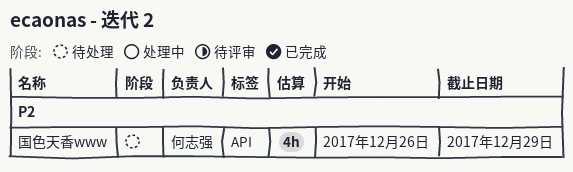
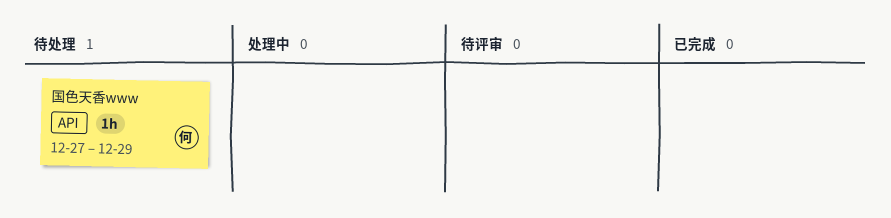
国色天香www, estimate: 4h -> 1h
国色天香www, start: Dec 26 -> Dec 27

